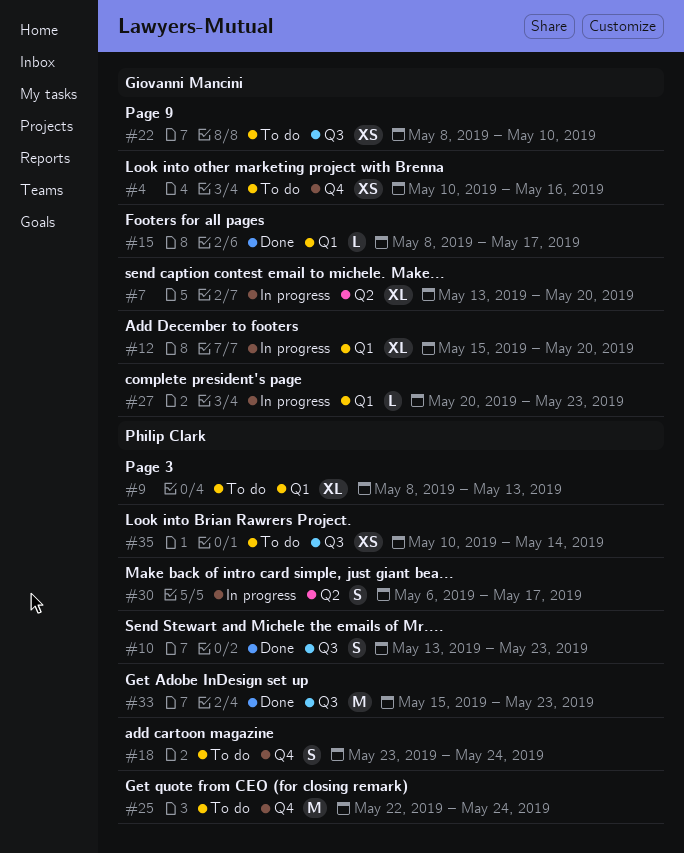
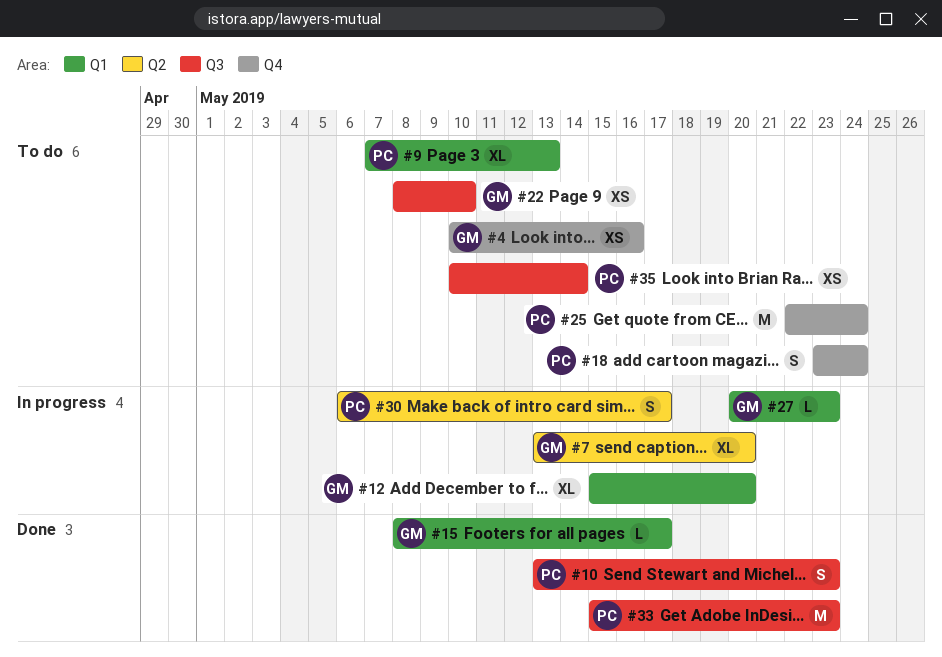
#9, start: May 8 -> May 7

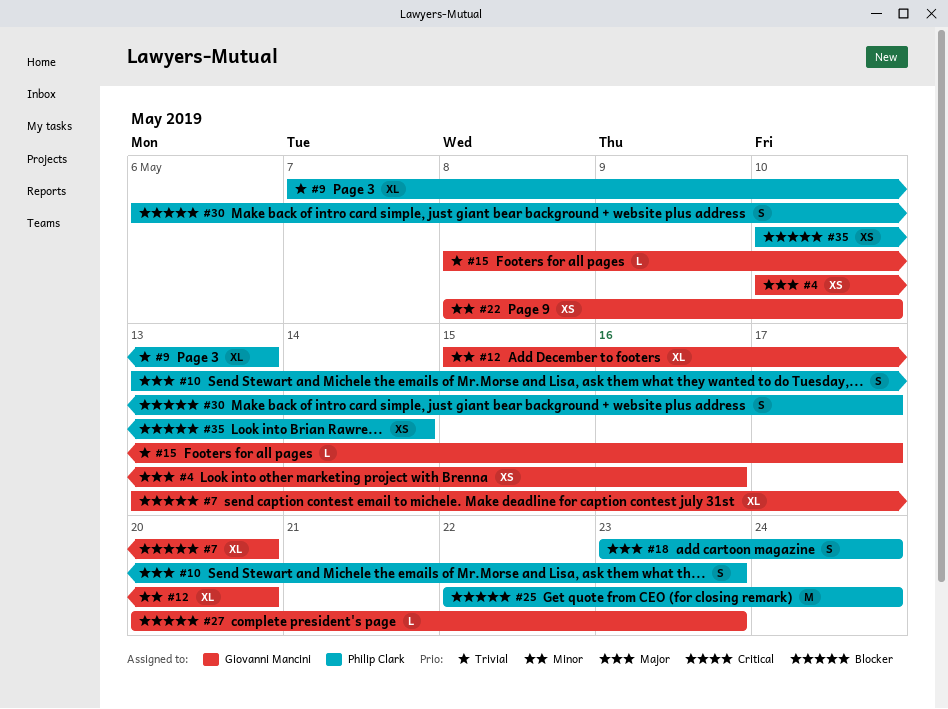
#33: present -> none

